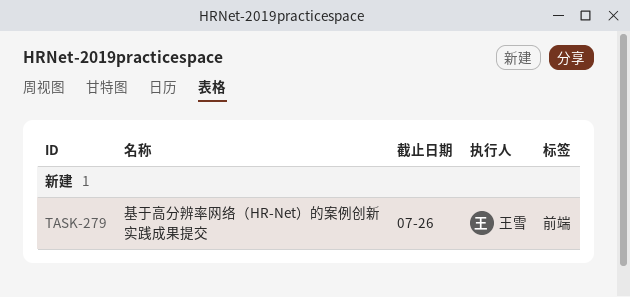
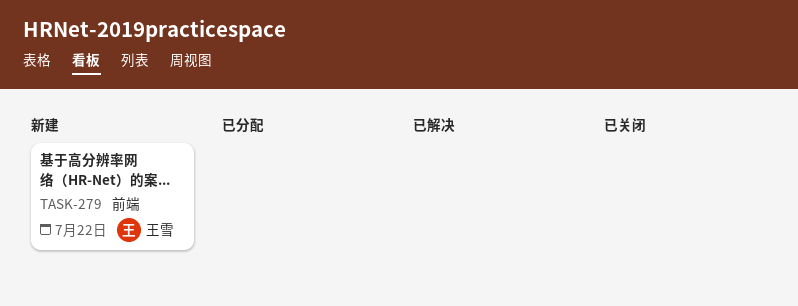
TASK-279, due: Jul 26 -> Jul 22

